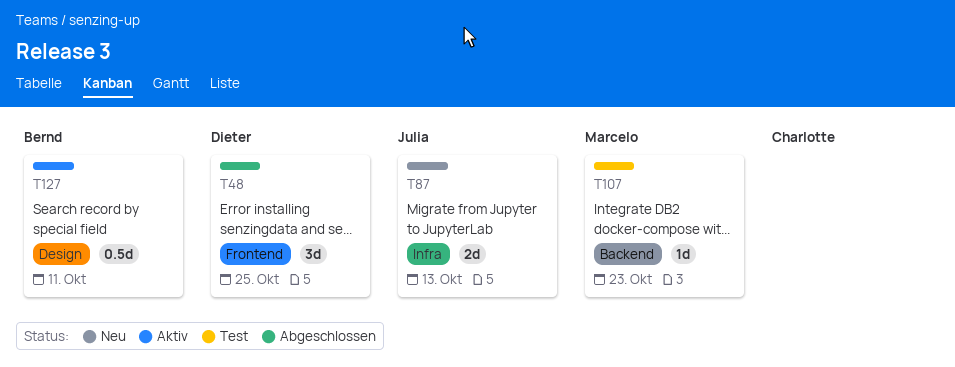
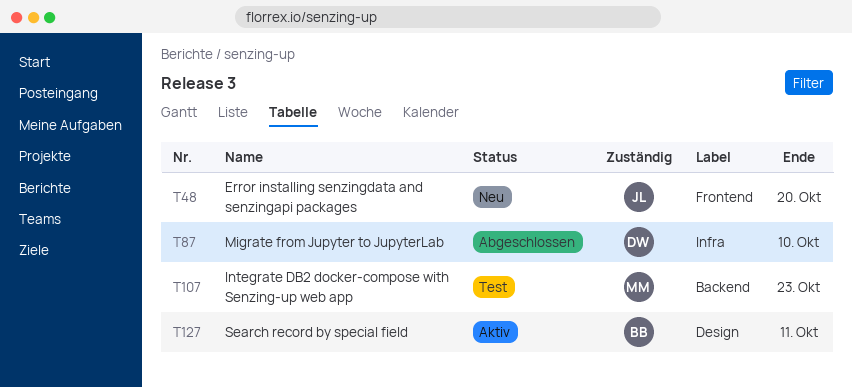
T48, status: Abgeschlossen -> Neu
T48, owner: Dieter -> Julia
T48, due: Oct 25 -> Oct 20
T87, status: Neu -> Abgeschlossen
T87, owner: Julia -> Dieter
T87, due: Oct 13 -> Oct 10

